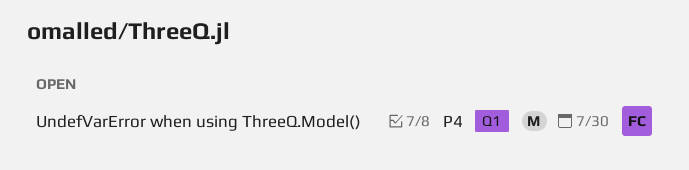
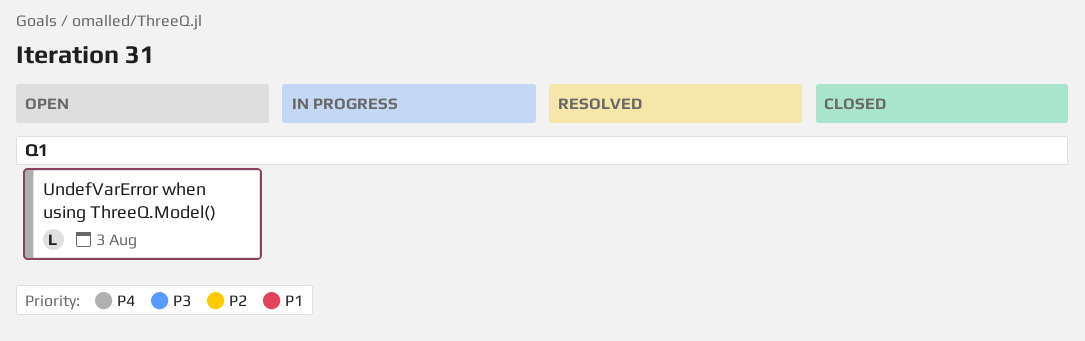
UndefVarError when using ThreeQ.Model(), estimate: M -> L
UndefVarError when using ThreeQ.Model(), due: Jul 30 -> Aug 3

